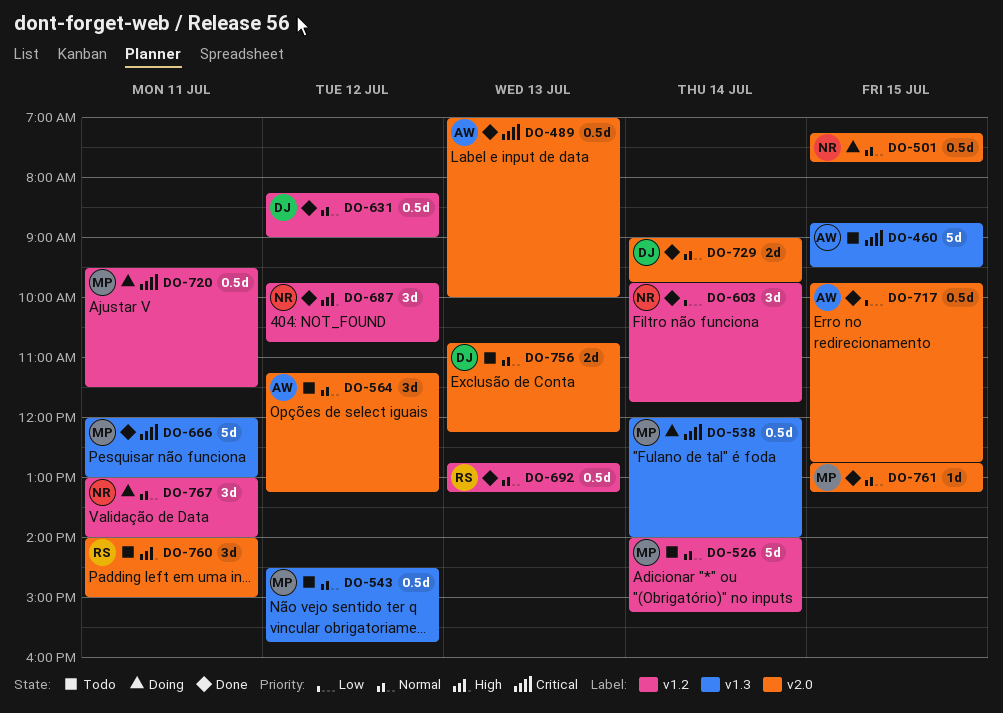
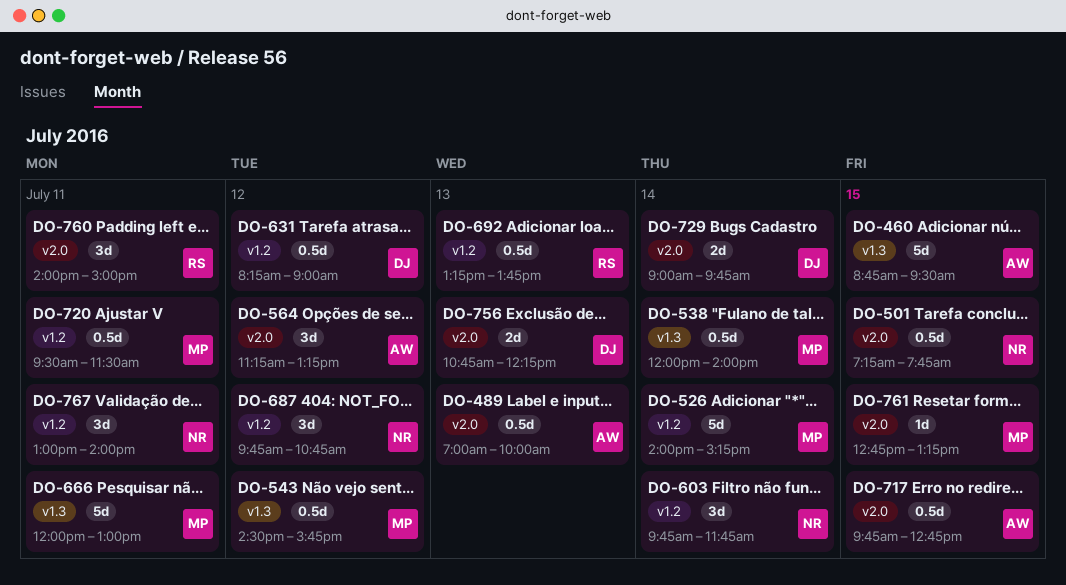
DO-692, begins: 12:45 -> 13:15
DO-692, ends: 13:15 -> 13:45

